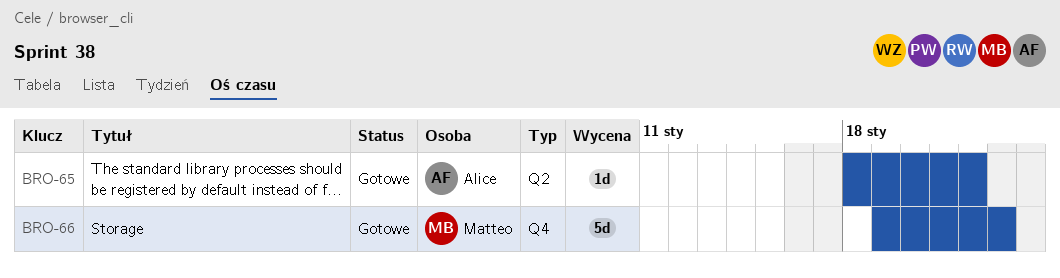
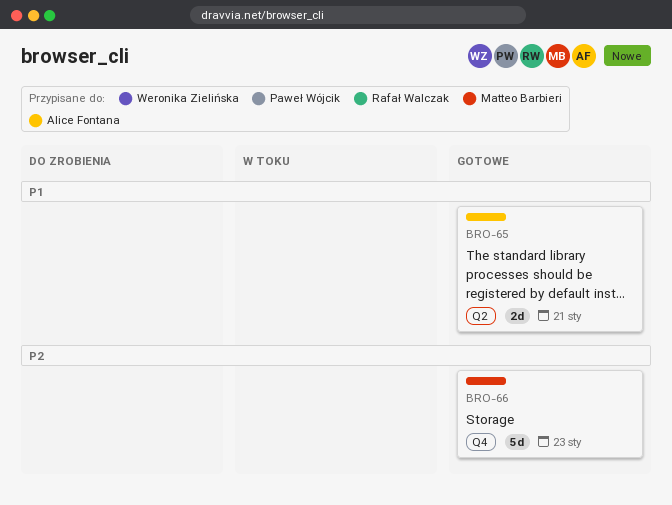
BRO-65, estimate: 1d -> 2d
BRO-65, due: Jan 22 -> Jan 21

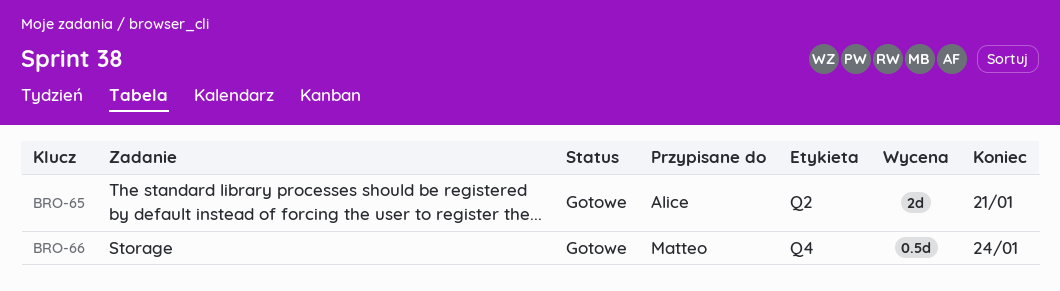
BRO-66, estimate: 5d -> 0.5d
BRO-66, due: Jan 23 -> Jan 24

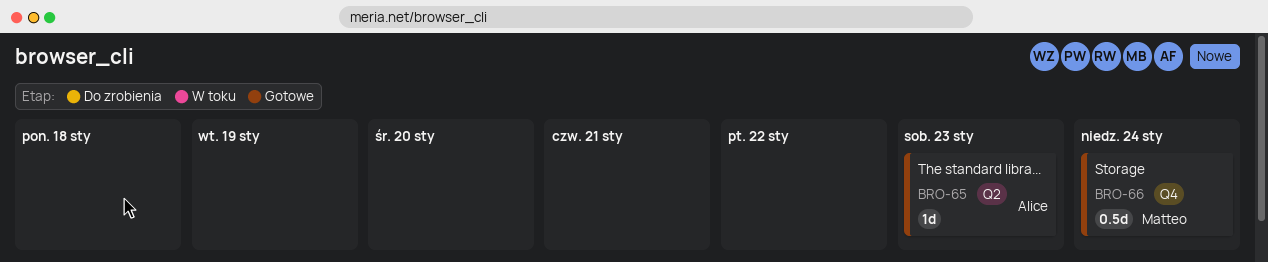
BRO-65, estimate: 2d -> 1d
BRO-65, due: Jan 21 -> Jan 23

